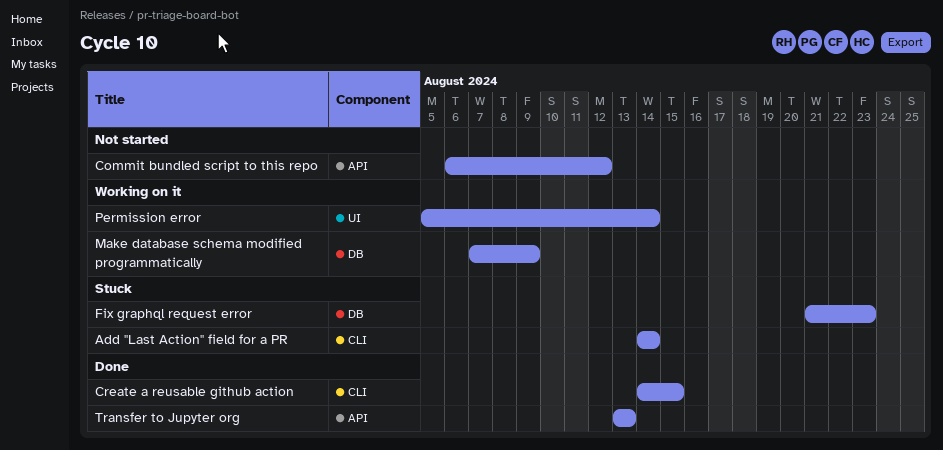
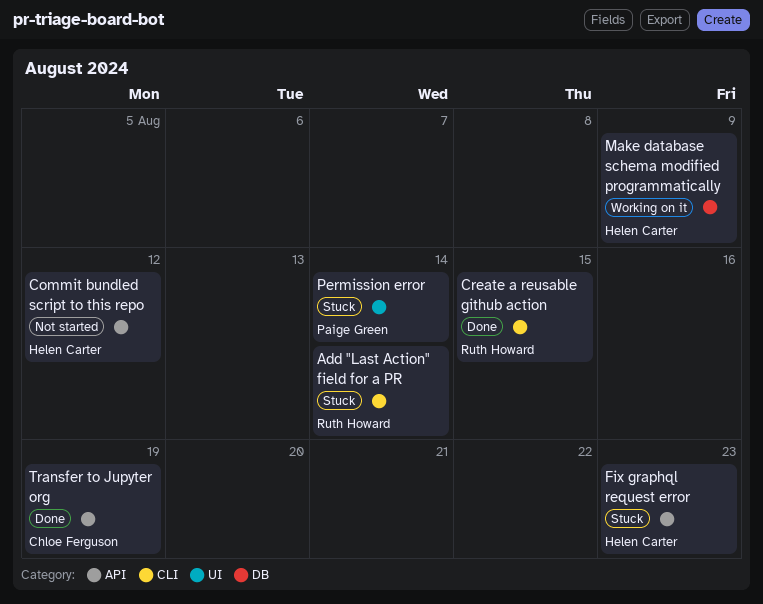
Fix graphql request error, label: DB -> API
Permission error, status: Working on it -> Stuck
Transfer to Jupyter org, due: Aug 13 -> Aug 19

